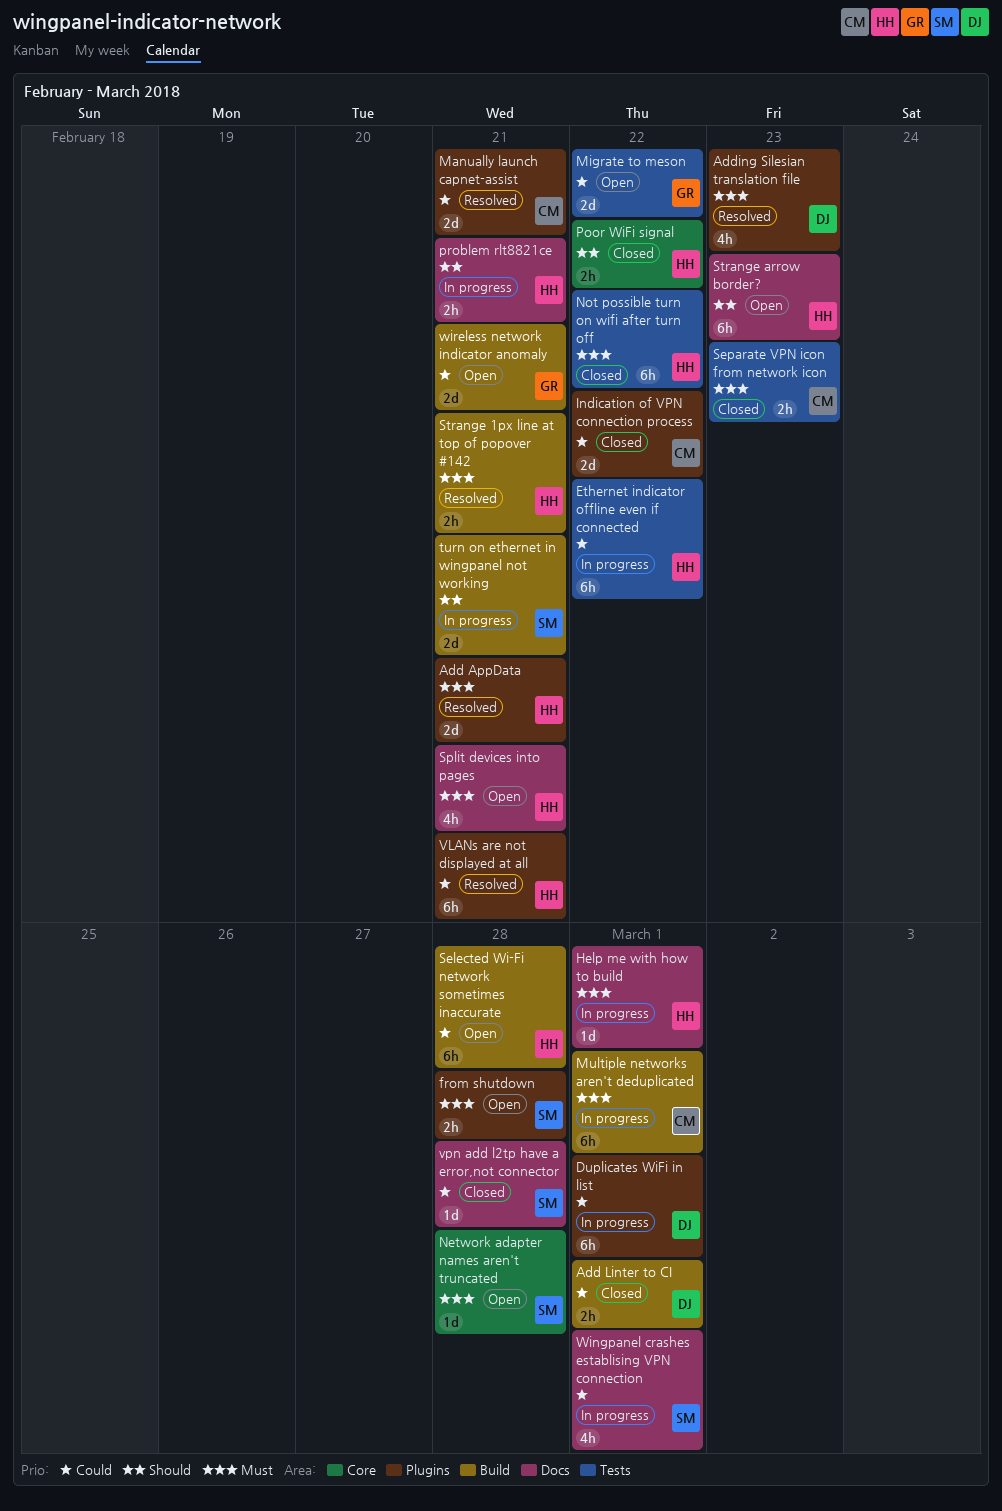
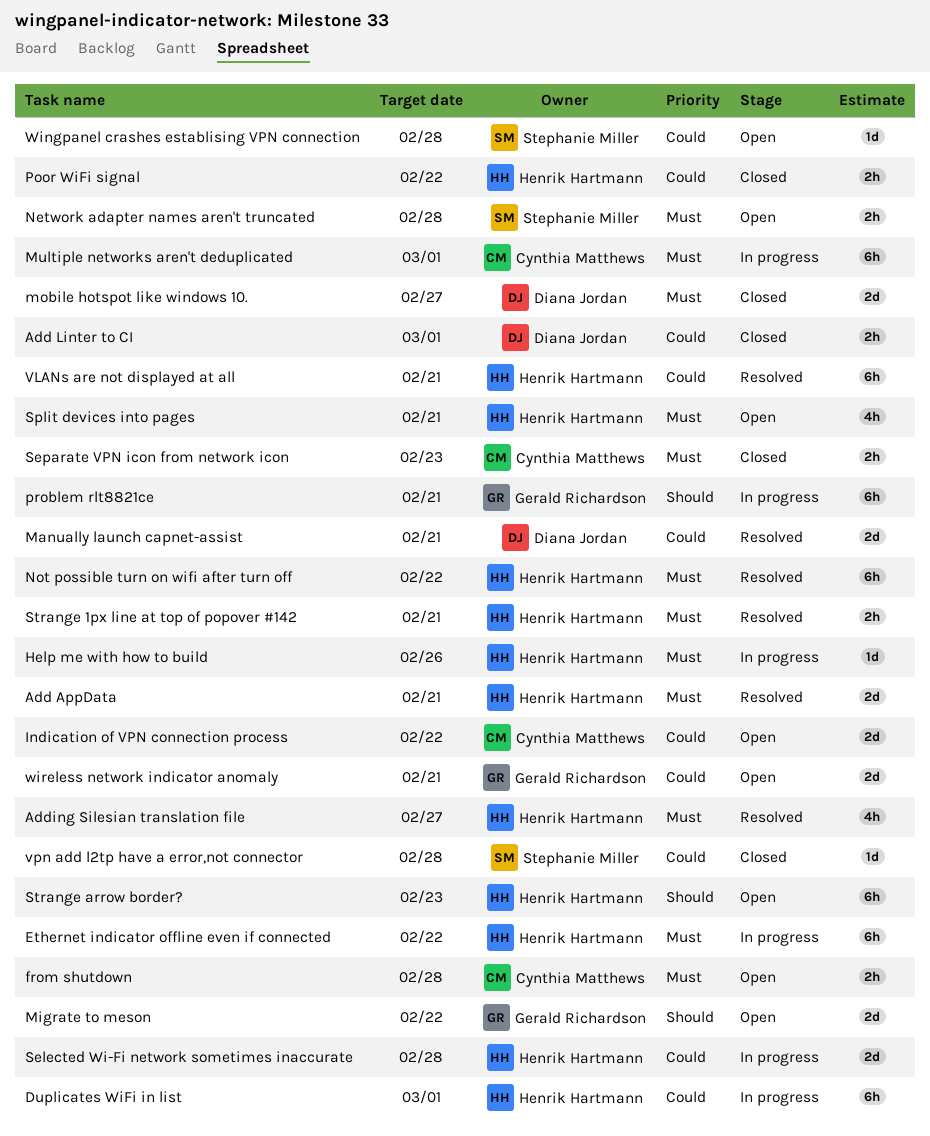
Adding Silesian translation file, owner: Diana Jordan -> Henrik Hartmann
Adding Silesian translation file, due: Feb 23 -> Feb 27
Duplicates WiFi in list, owner: Diana Jordan -> Henrik Hartmann
Ethernet indicator offline even if connected, priority: Could -> Must
from shutdown, owner: Stephanie Miller -> Cynthia Matthews
Help me with how to build, due: Mar 1 -> Feb 26
Indication of VPN connection process, status: Closed -> Open
Manually launch capnet-assist, owner: Cynthia Matthews -> Diana Jordan
Migrate to meson, priority: Could -> Should
mobile hotspot like windows 10.: none -> present
Network adapter names aren't truncated, estimate: 1d -> 2h
Not possible turn on wifi after turn off, status: Closed -> Resolved
Poor WiFi signal, priority: Should -> Could
problem rlt8821ce, owner: Henrik Hartmann -> Gerald Richardson
problem rlt8821ce, estimate: 2h -> 6h
Selected Wi-Fi network sometimes inaccurate, status: Open -> In progress
Selected Wi-Fi network sometimes inaccurate, estimate: 6h -> 2d
turn on ethernet in wingpanel not working: present -> none
Wingpanel crashes establising VPN connection, status: In progress -> Open
Wingpanel crashes establising VPN connection, estimate: 4h -> 1d
Wingpanel crashes establising VPN connection, due: Mar 1 -> Feb 28

